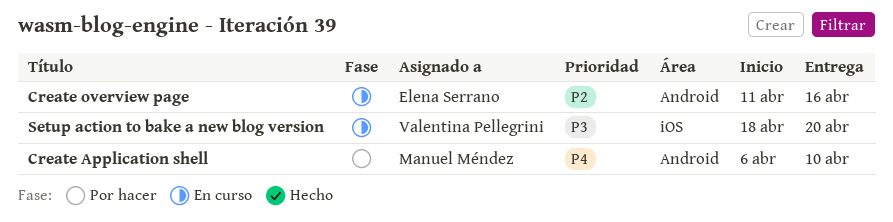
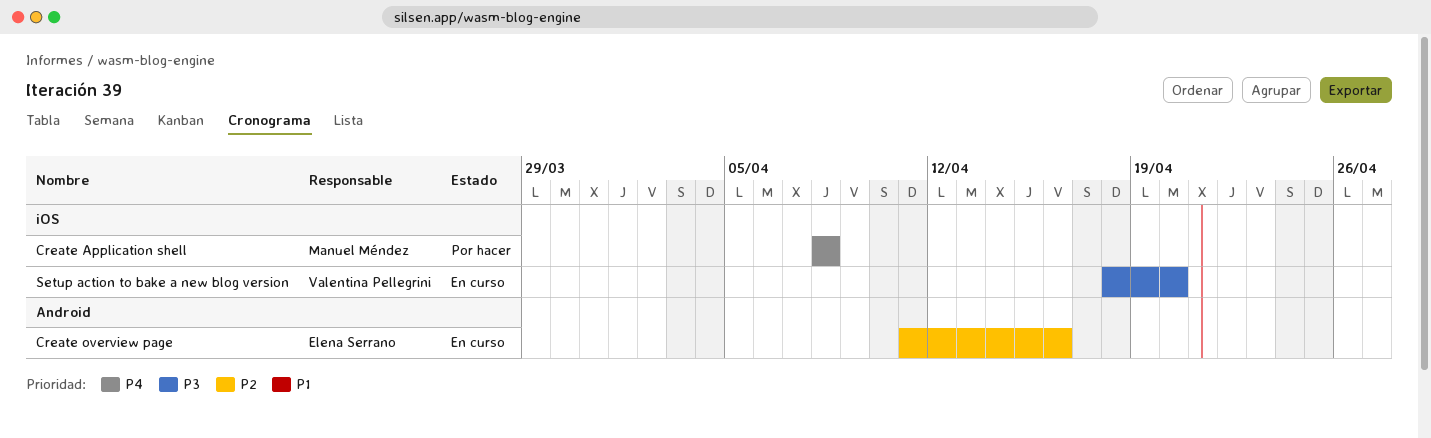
Create Application shell, label: Android -> iOS
Create Application shell, start: Apr 6 -> Apr 8
Create Application shell, due: Apr 10 -> Apr 8

